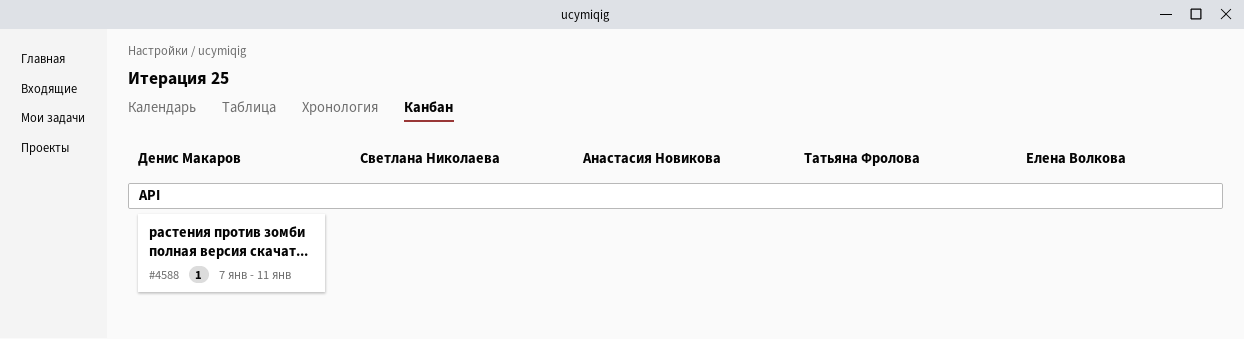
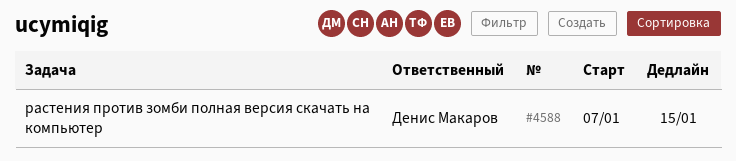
#4588, due: Jan 11 -> Jan 15

